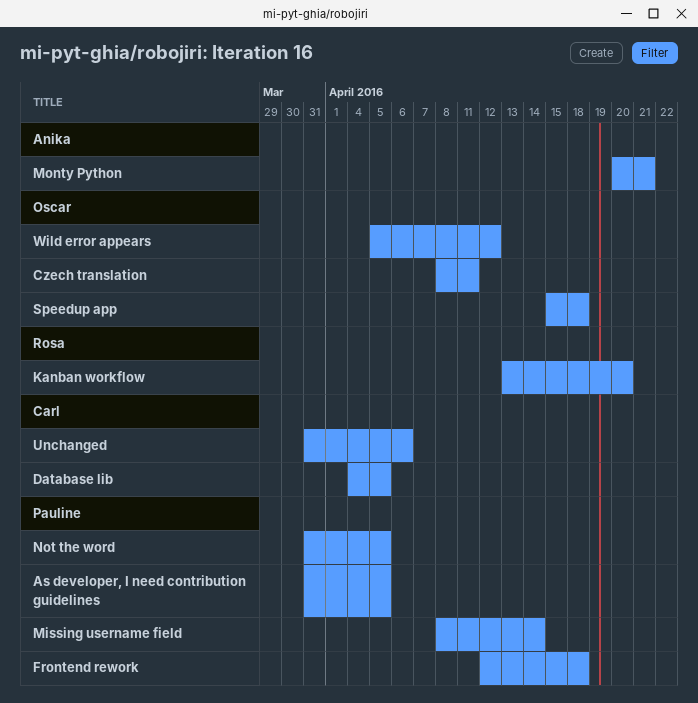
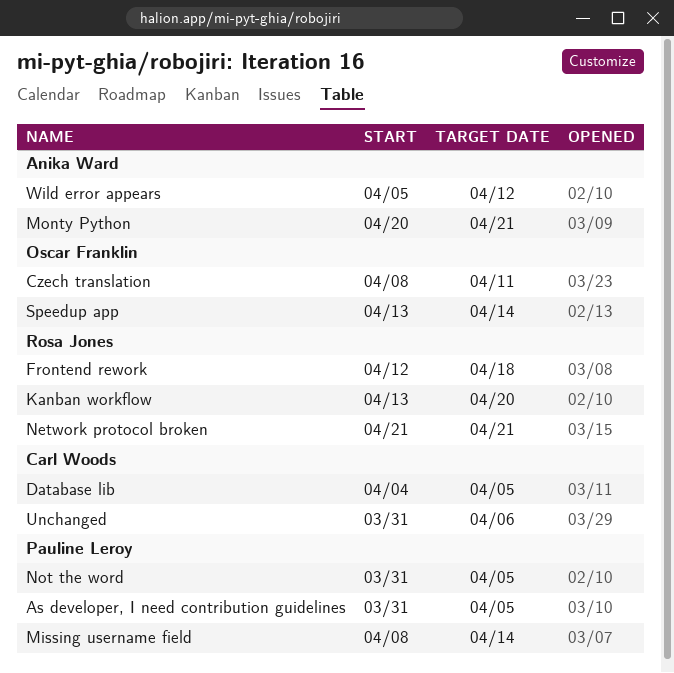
Frontend rework, owner: Pauline Leroy -> Rosa Jones
Network protocol broken: none -> present
Speedup app, start: Apr 15 -> Apr 13
Speedup app, due: Apr 18 -> Apr 14
Wild error appears, owner: Oscar Franklin -> Anika Ward

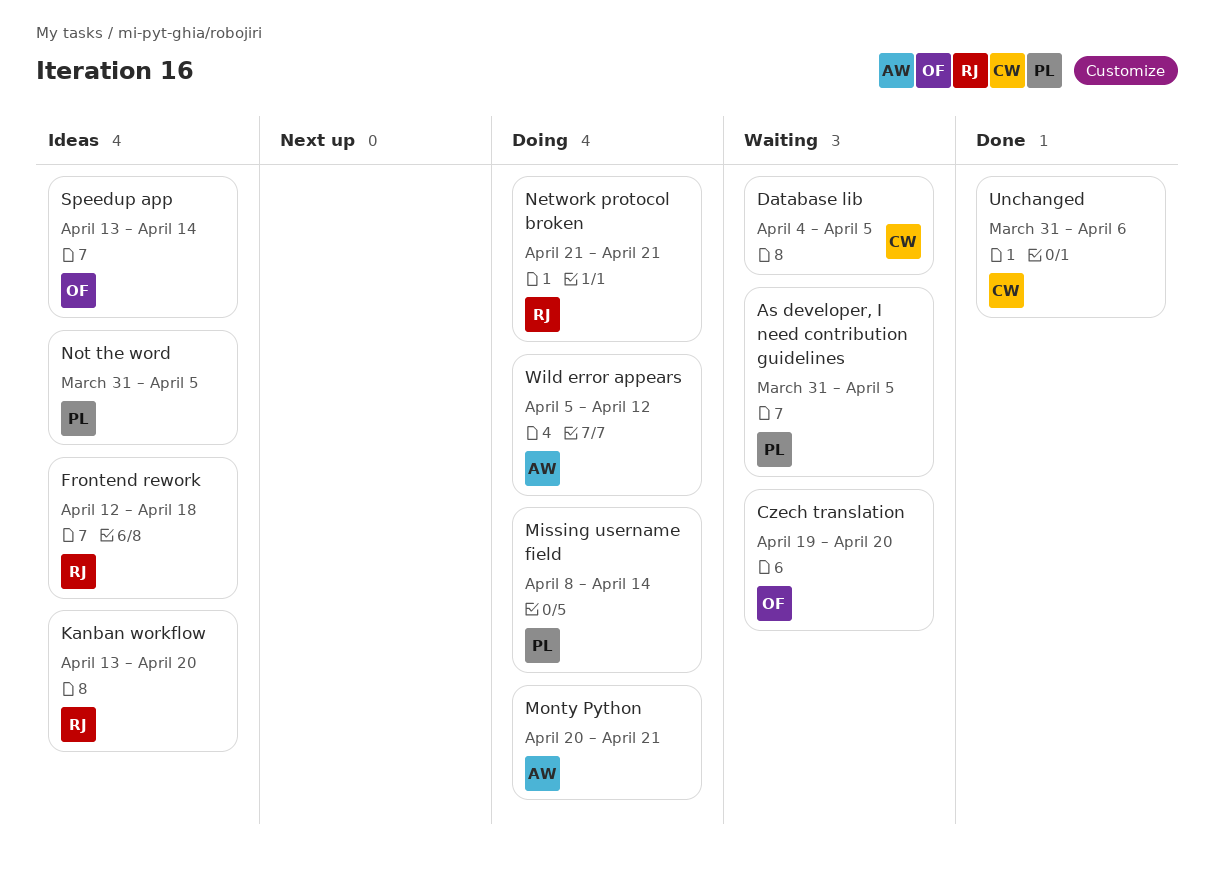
Czech translation, start: Apr 8 -> Apr 19
Czech translation, due: Apr 11 -> Apr 20

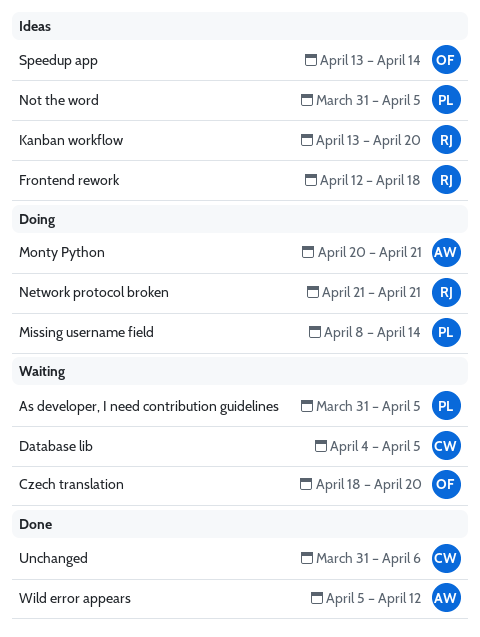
Czech translation, start: Apr 19 -> Apr 18
Wild error appears, status: Doing -> Done

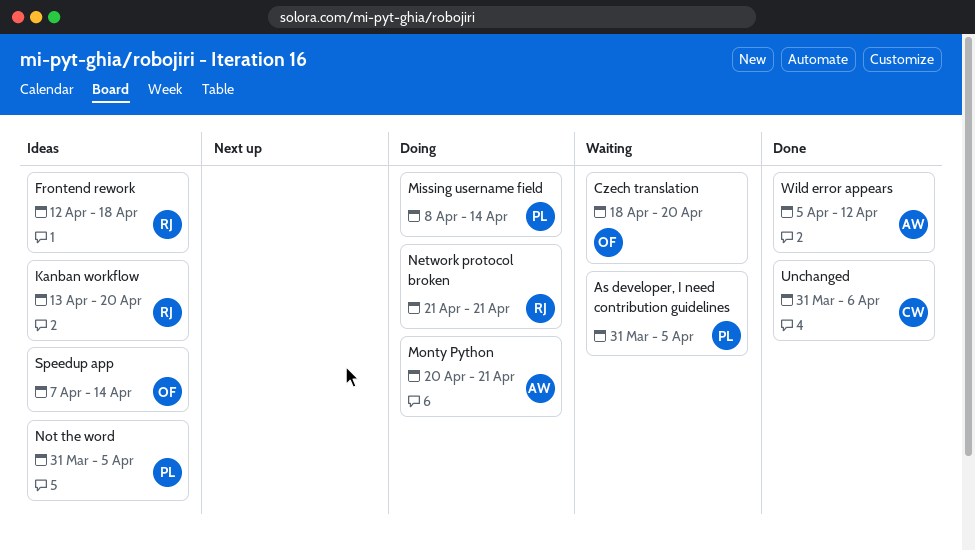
Database lib: present -> none
Speedup app, start: Apr 13 -> Apr 7

